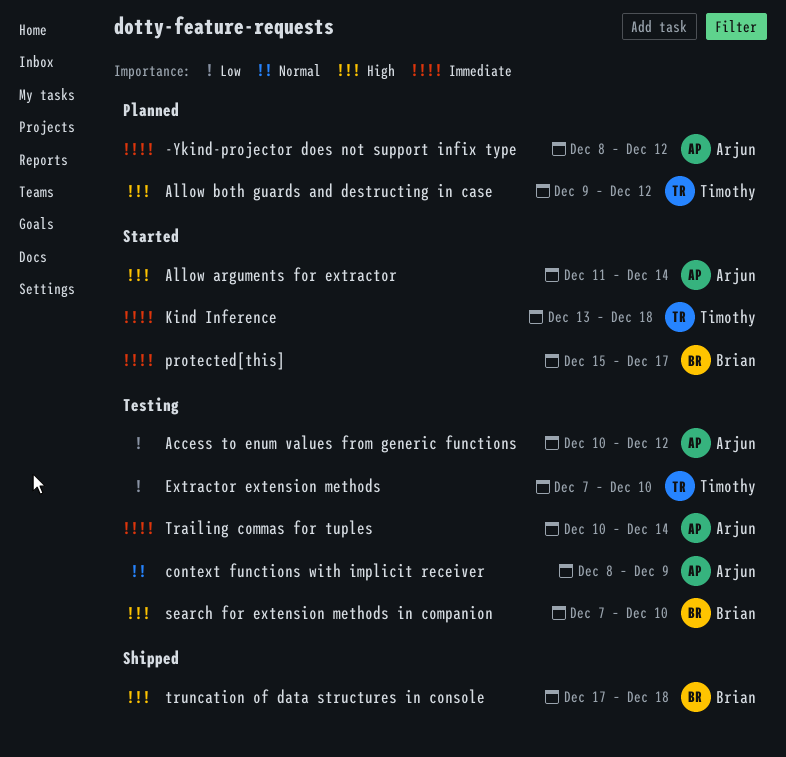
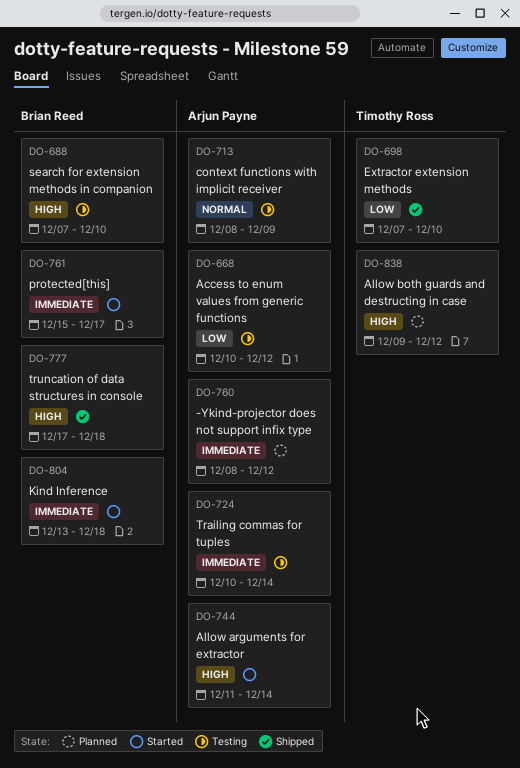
Extractor extension methods, status: Testing -> Shipped
Kind Inference, owner: Timothy Ross -> Brian Reed

